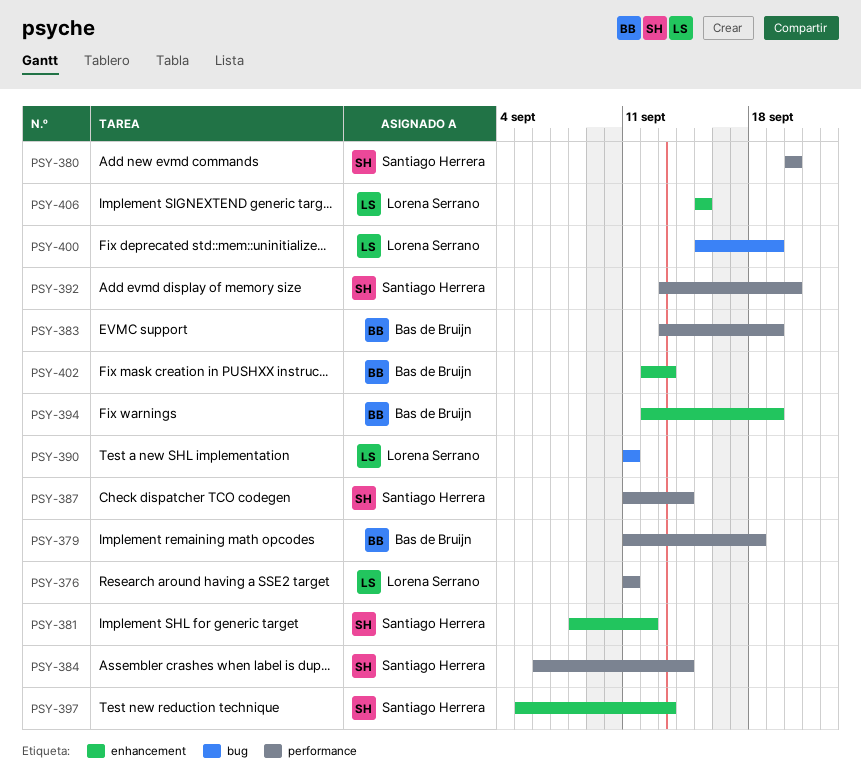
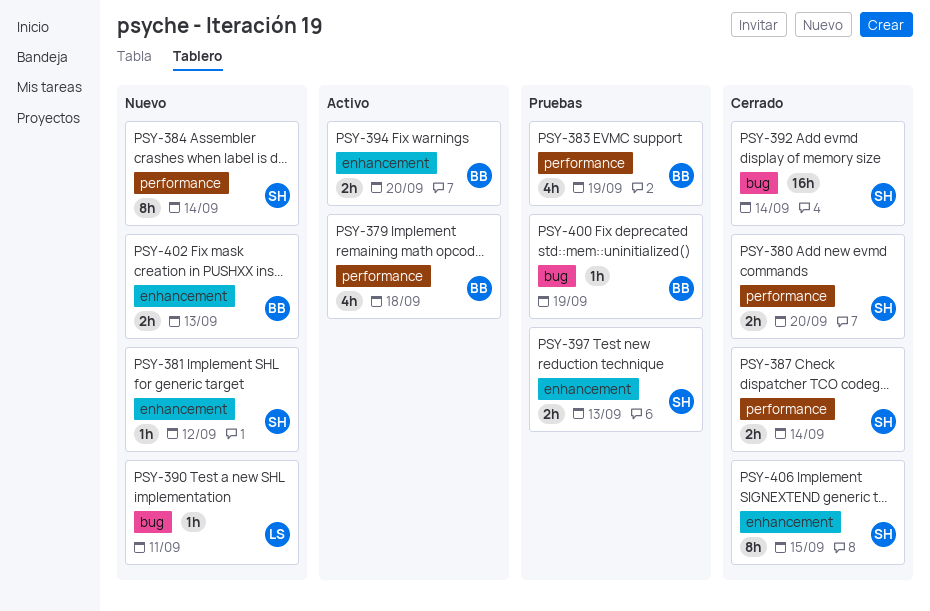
PSY-376: present -> none
PSY-392, label: performance -> bug
PSY-392, due: Sep 20 -> Sep 14
PSY-394, due: Sep 19 -> Sep 20
PSY-400, owner: Lorena Serrano -> Bas de Bruijn
PSY-406, owner: Lorena Serrano -> Santiago Herrera

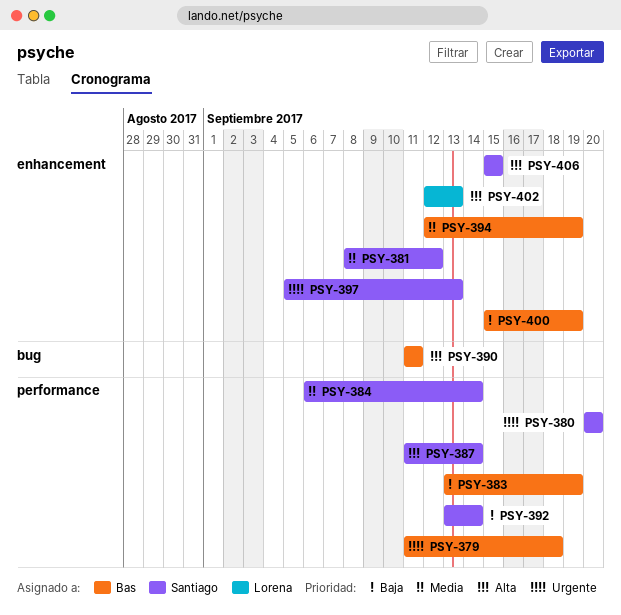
PSY-390, owner: Lorena -> Bas
PSY-392, label: bug -> performance
PSY-394, due: Sep 20 -> Sep 19
PSY-400, label: bug -> enhancement
PSY-402, owner: Bas -> Lorena

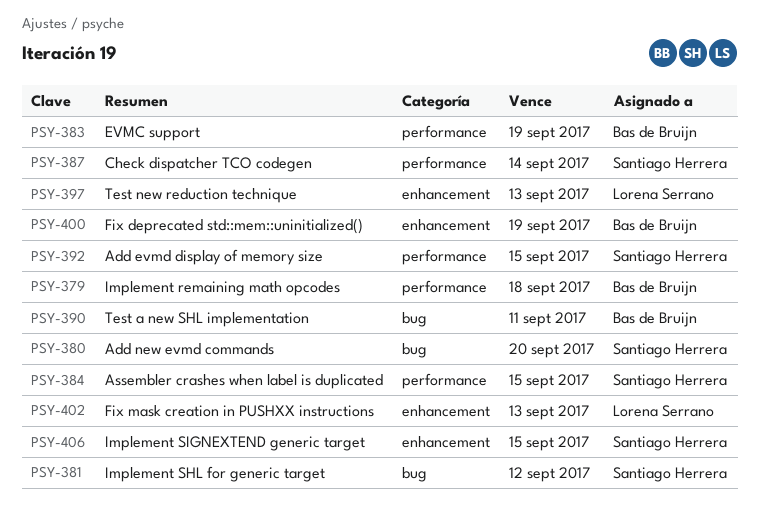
PSY-380, label: performance -> bug
PSY-381, label: enhancement -> bug
PSY-384, due: Sep 14 -> Sep 15
PSY-392, due: Sep 14 -> Sep 15
PSY-394: present -> none
PSY-397, owner: Santiago Herrera -> Lorena Serrano

